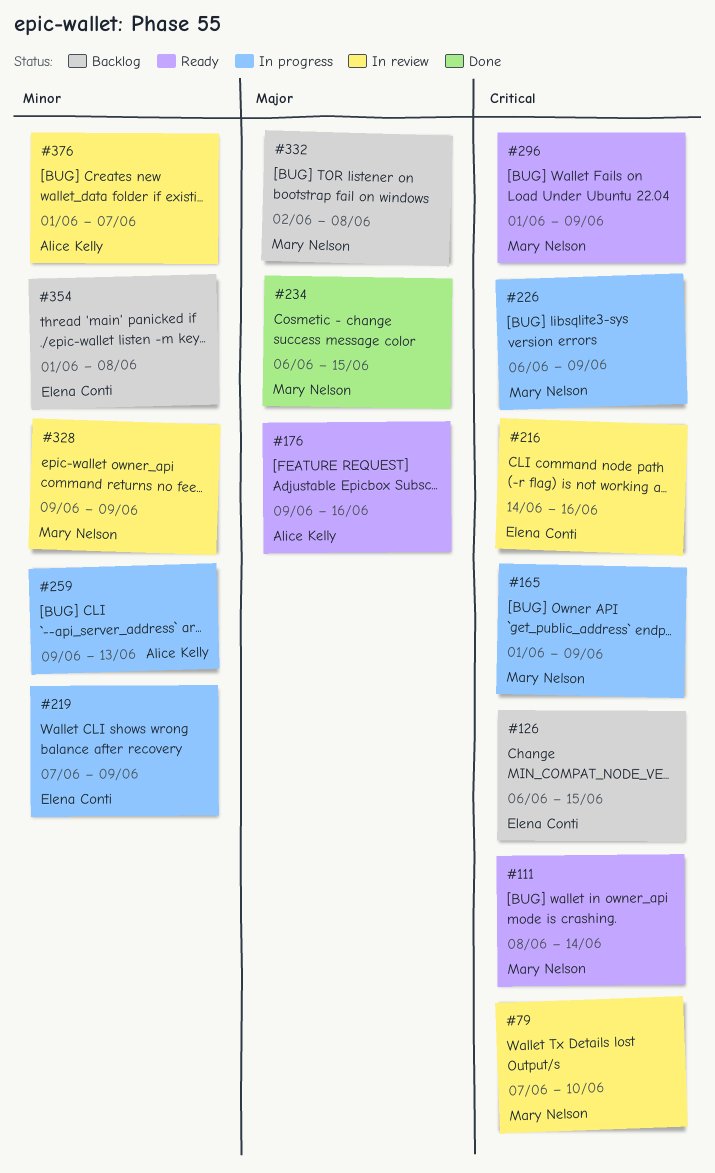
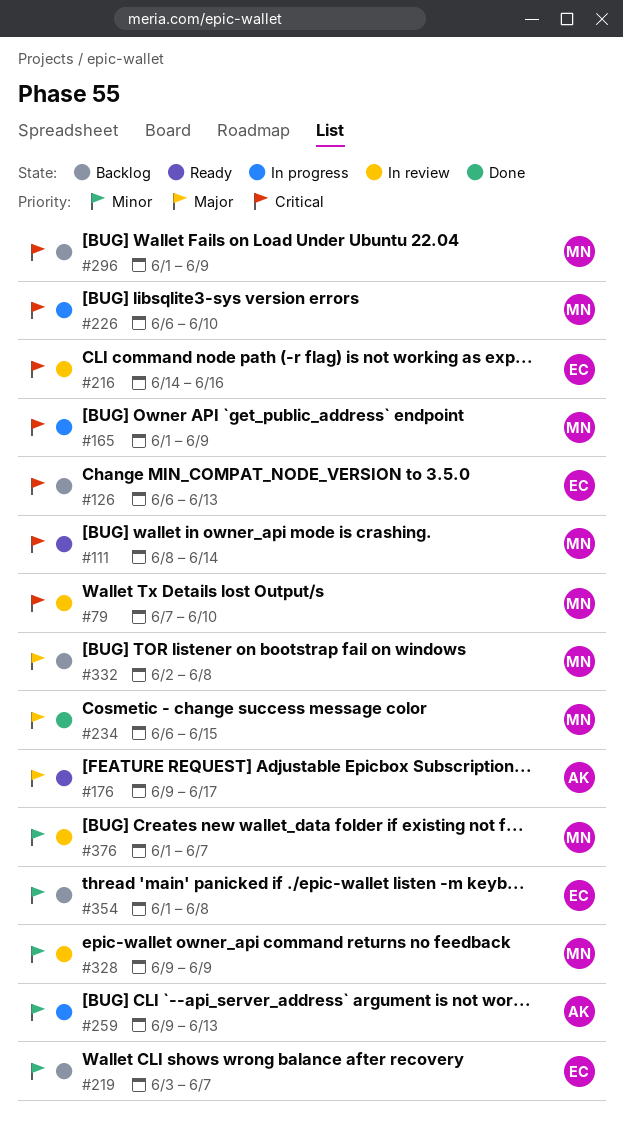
#126, due: Jun 15 -> Jun 13
#176, due: Jun 16 -> Jun 17
#219, status: In progress -> Backlog
#219, start: Jun 7 -> Jun 3
#219, due: Jun 9 -> Jun 7
#226, due: Jun 9 -> Jun 10
#296, status: Ready -> Backlog
#376, owner: Alice Kelly -> Mary Nelson

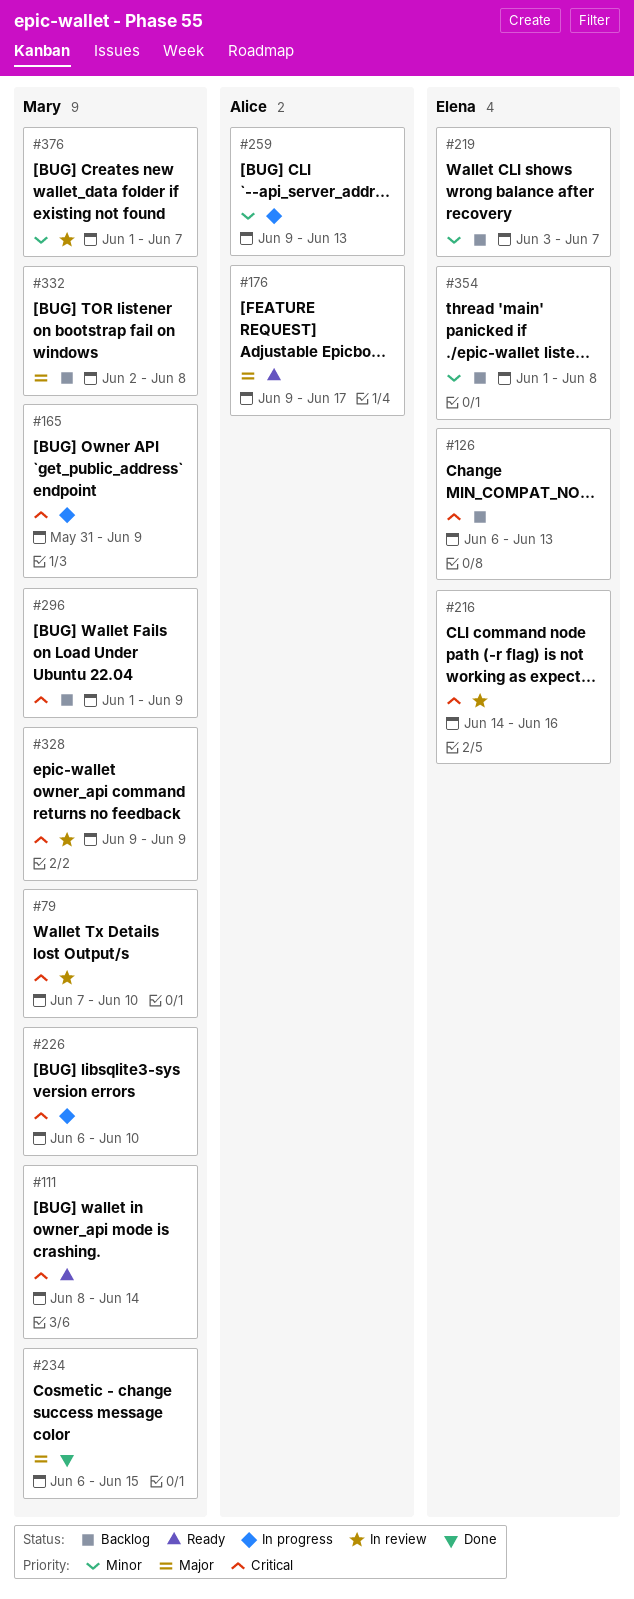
#165, start: Jun 1 -> May 31
#328, priority: Minor -> Critical

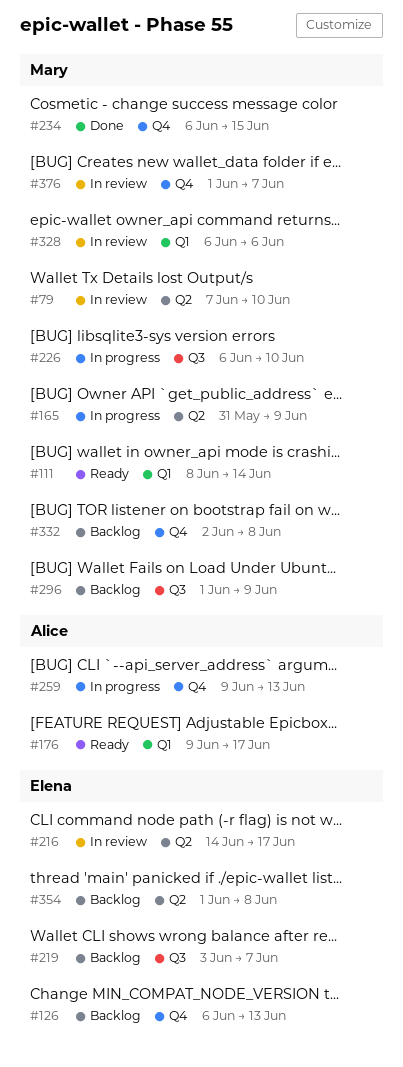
#216, due: Jun 16 -> Jun 17
#328, start: Jun 9 -> Jun 6
#328, due: Jun 9 -> Jun 6

